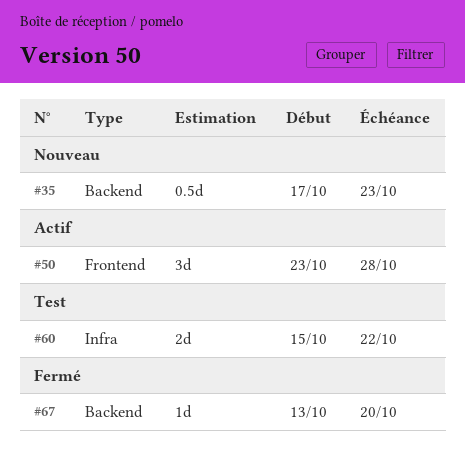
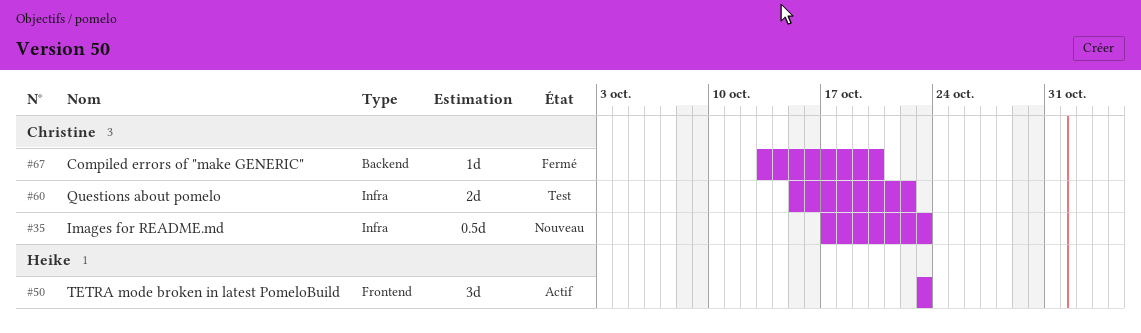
#35, label: Backend -> Infra
#50, due: Oct 28 -> Oct 23

